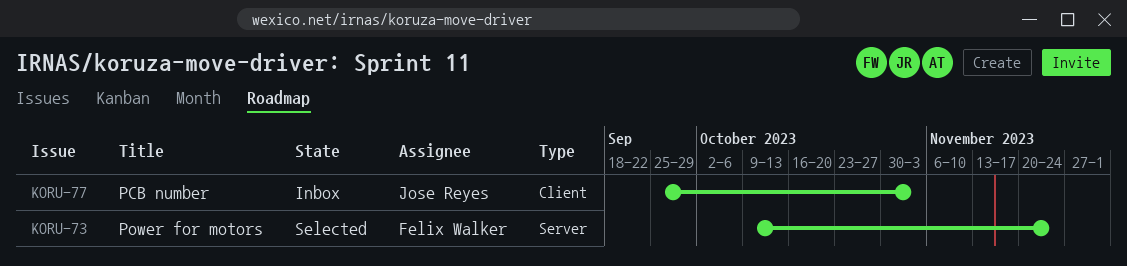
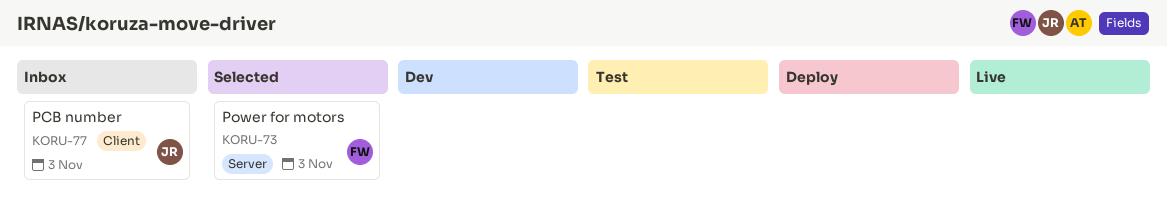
KORU-73, due: Nov 24 -> Nov 3

